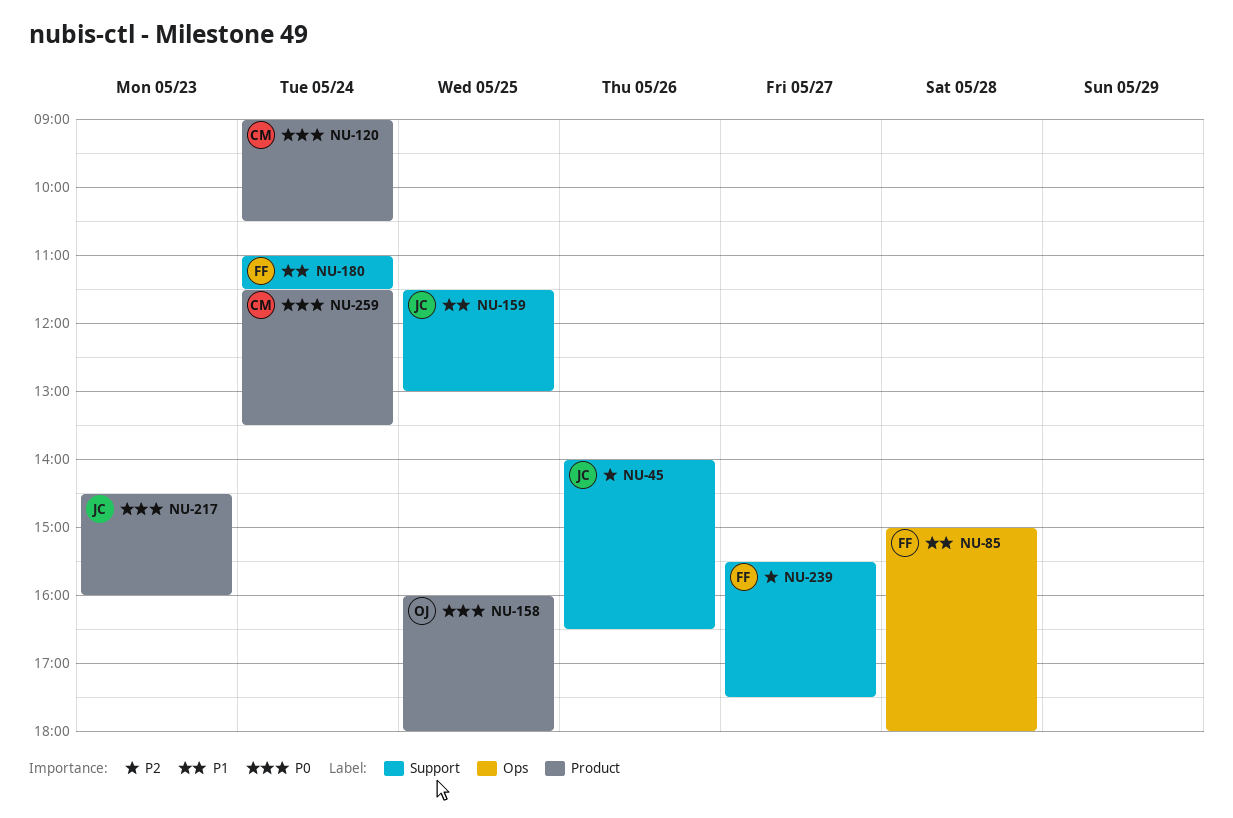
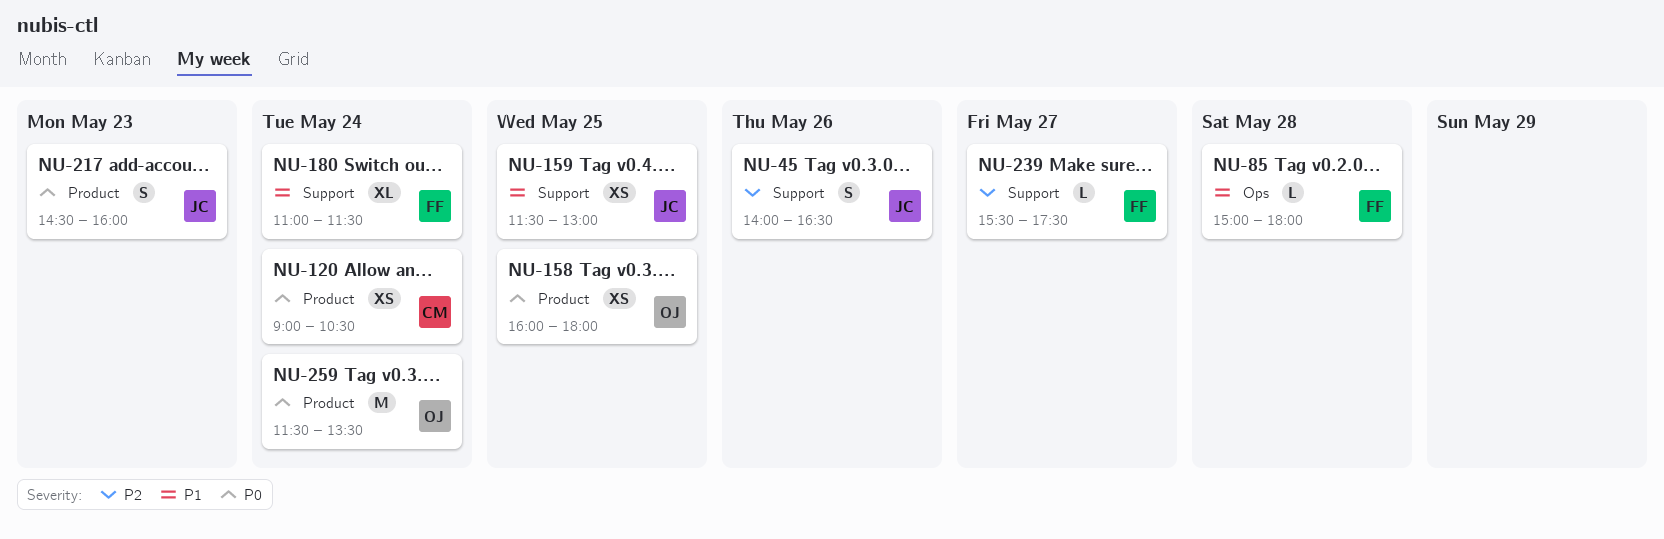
NU-259, owner: CM -> OJ

